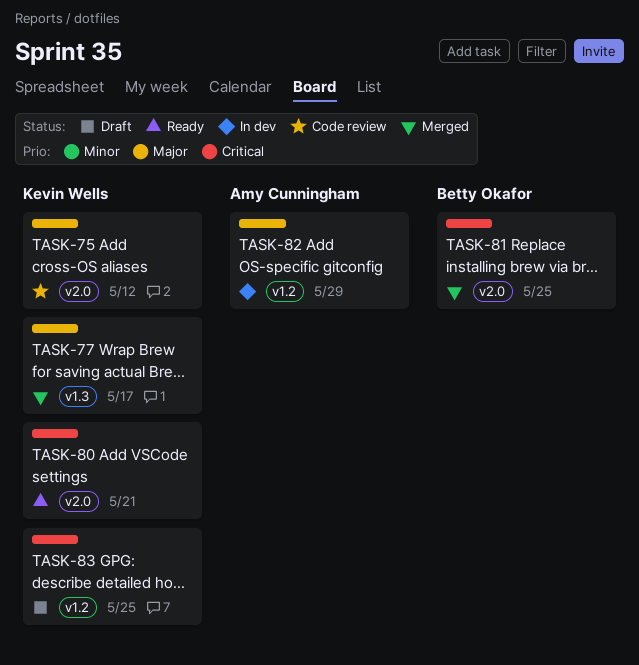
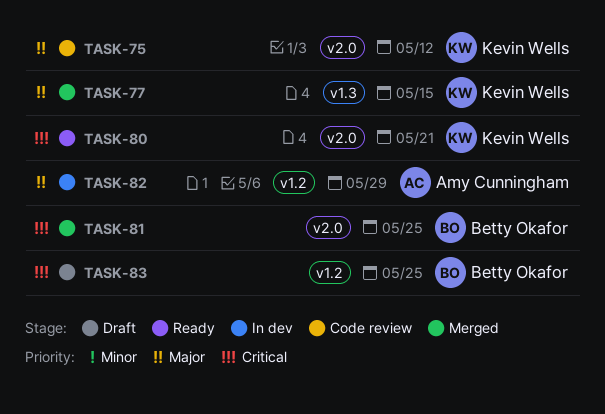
TASK-77, due: May 17 -> May 15
TASK-83, owner: Kevin Wells -> Betty Okafor

